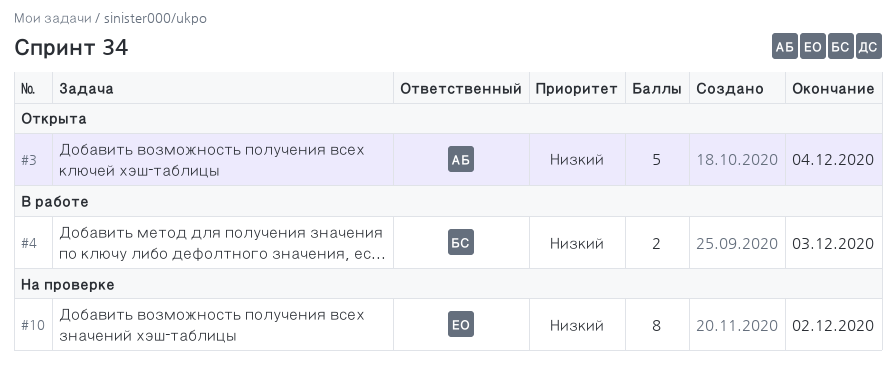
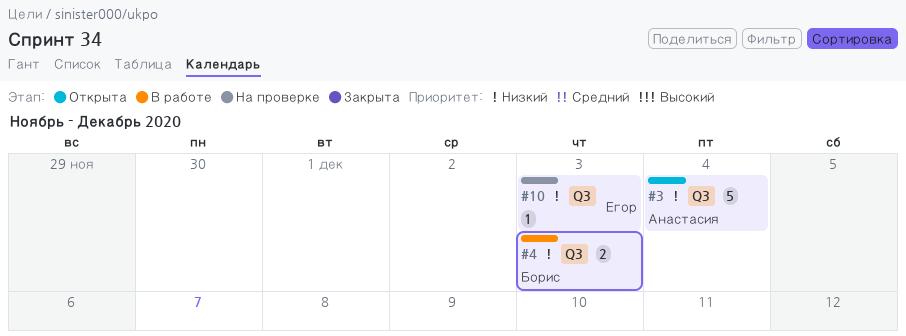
#10, estimate: 8 -> 1
#10, due: Dec 2 -> Dec 3

